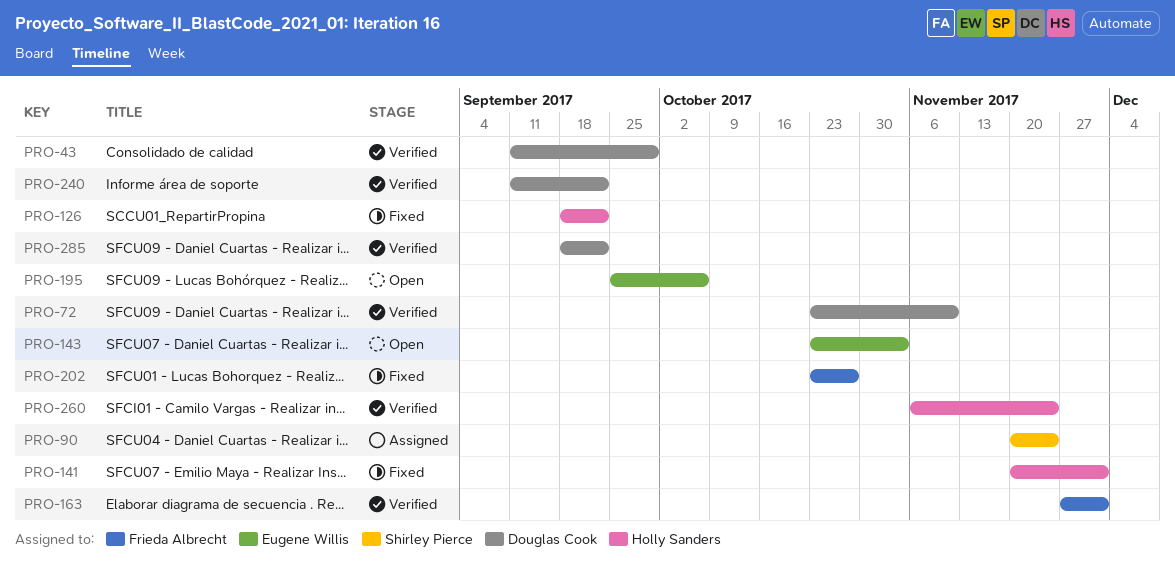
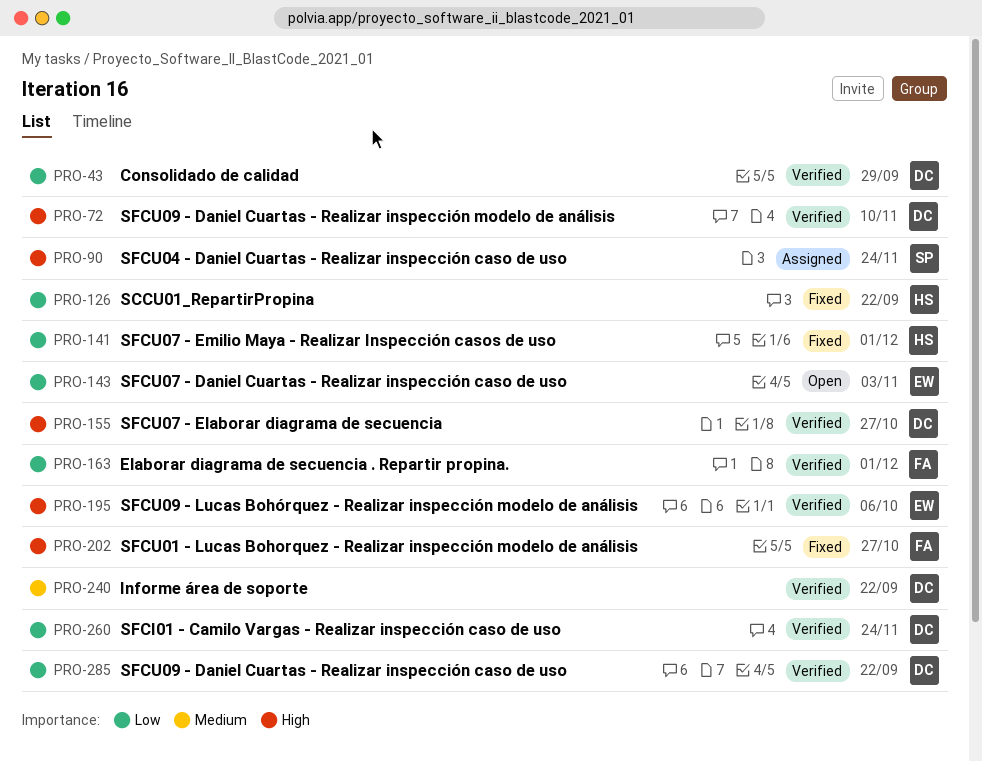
PRO-155: none -> present
PRO-195, status: Open -> Verified
PRO-260, owner: Holly Sanders -> Douglas Cook

